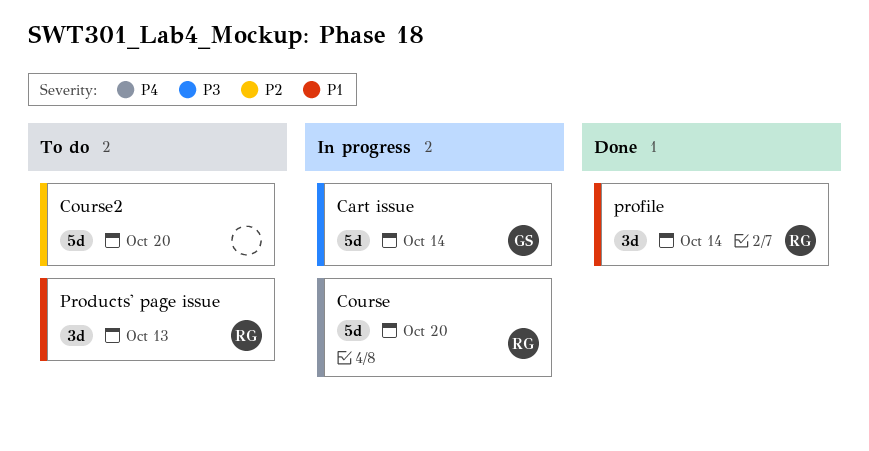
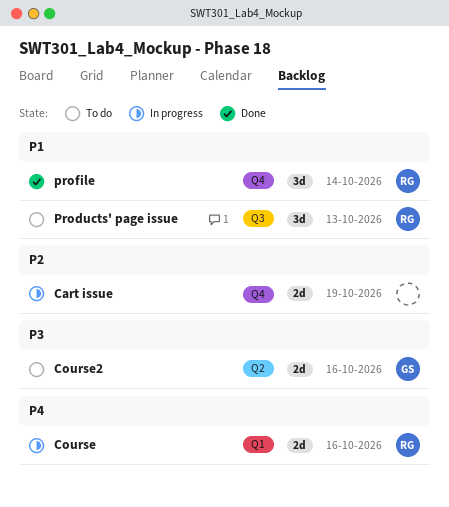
Cart issue, owner: GS -> none
Cart issue, priority: P3 -> P2
Cart issue, estimate: 5d -> 2d
Cart issue, due: Oct 14 -> Oct 19
Course, estimate: 5d -> 2d
Course, due: Oct 20 -> Oct 16
Course2, owner: none -> GS
Course2, priority: P2 -> P3
Course2, estimate: 5d -> 2d
Course2, due: Oct 20 -> Oct 16

